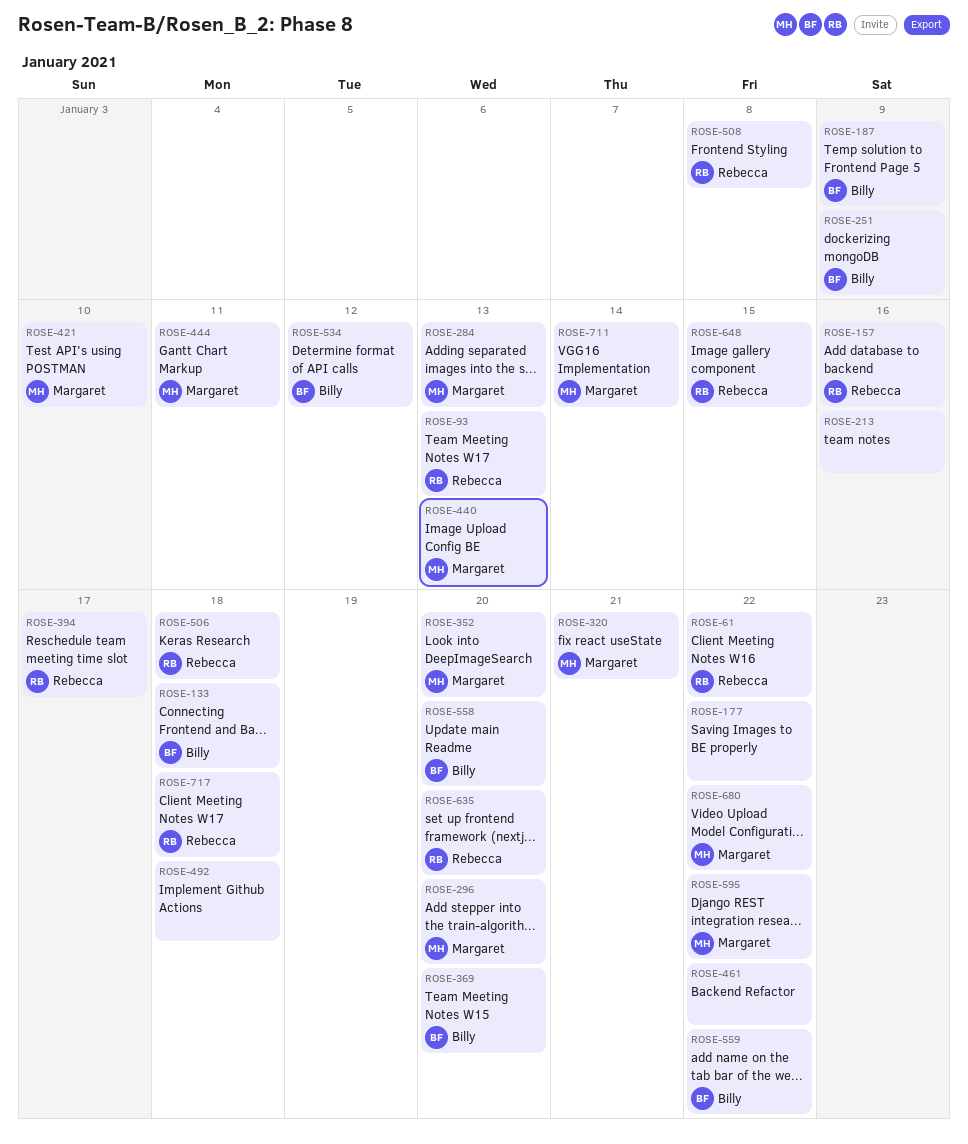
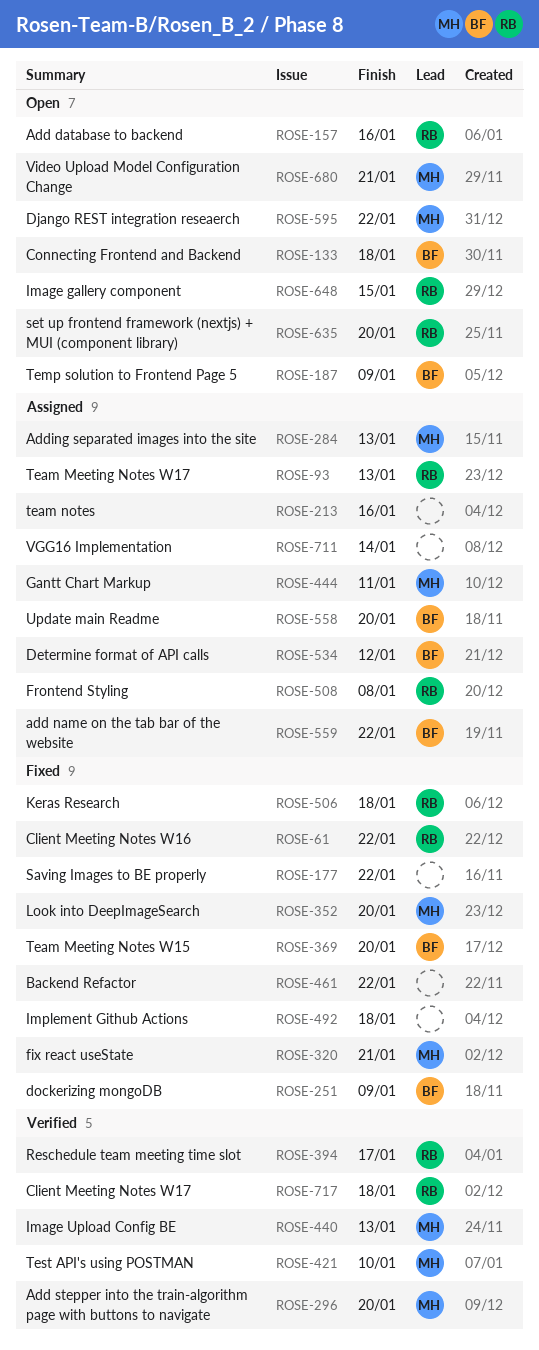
ROSE-680, due: Jan 22 -> Jan 21
ROSE-711, owner: Margaret -> none

